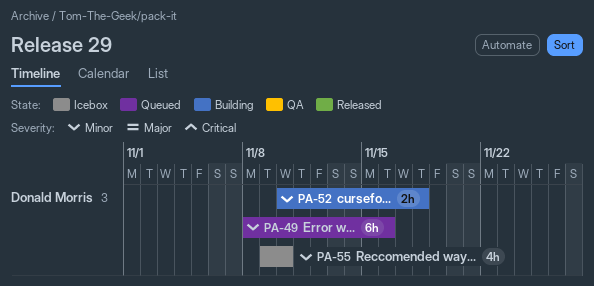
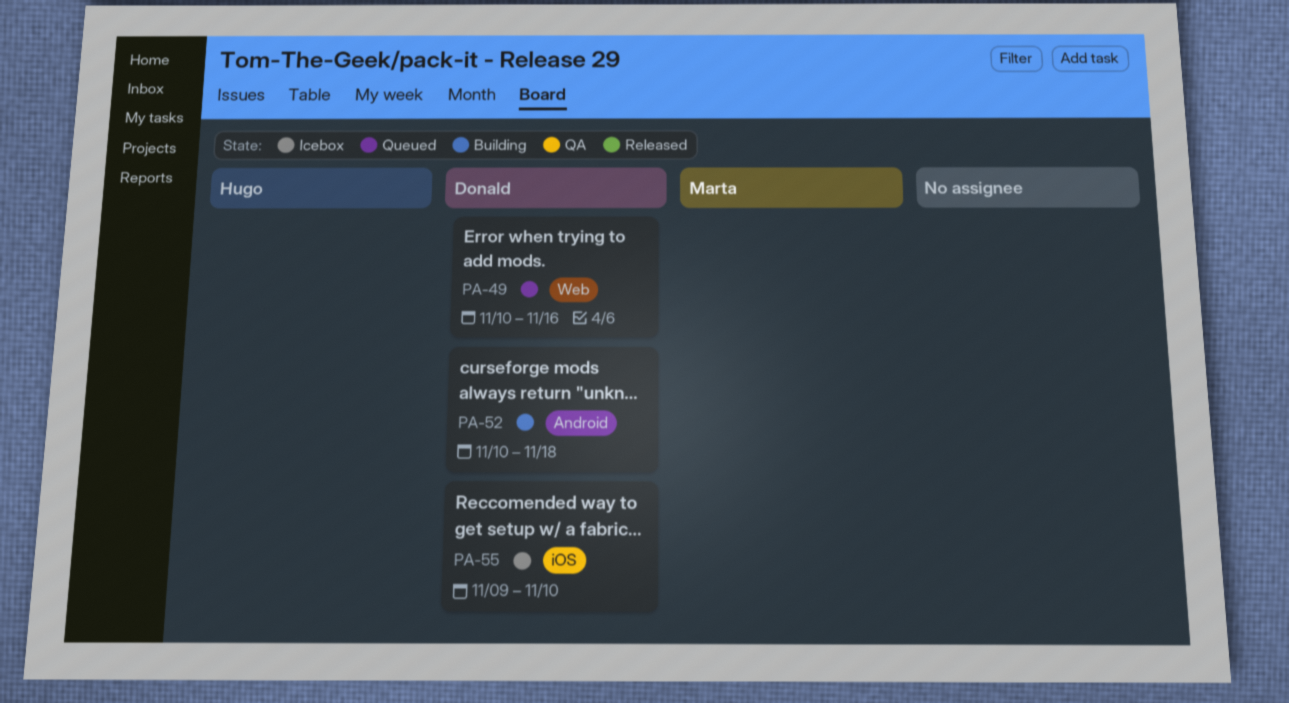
PA-49, start: Nov 8 -> Nov 10

